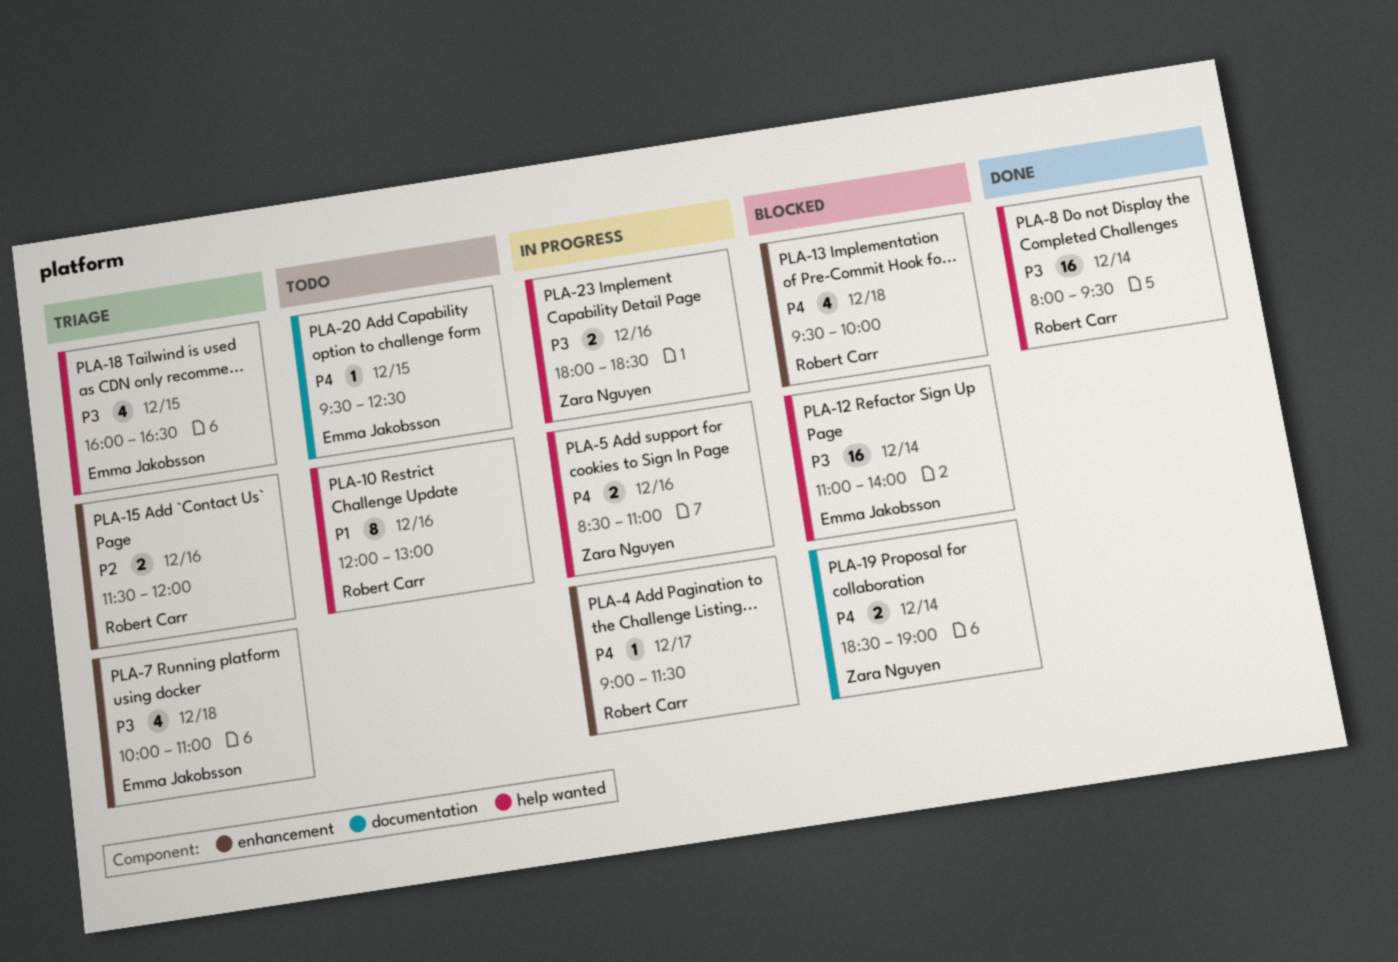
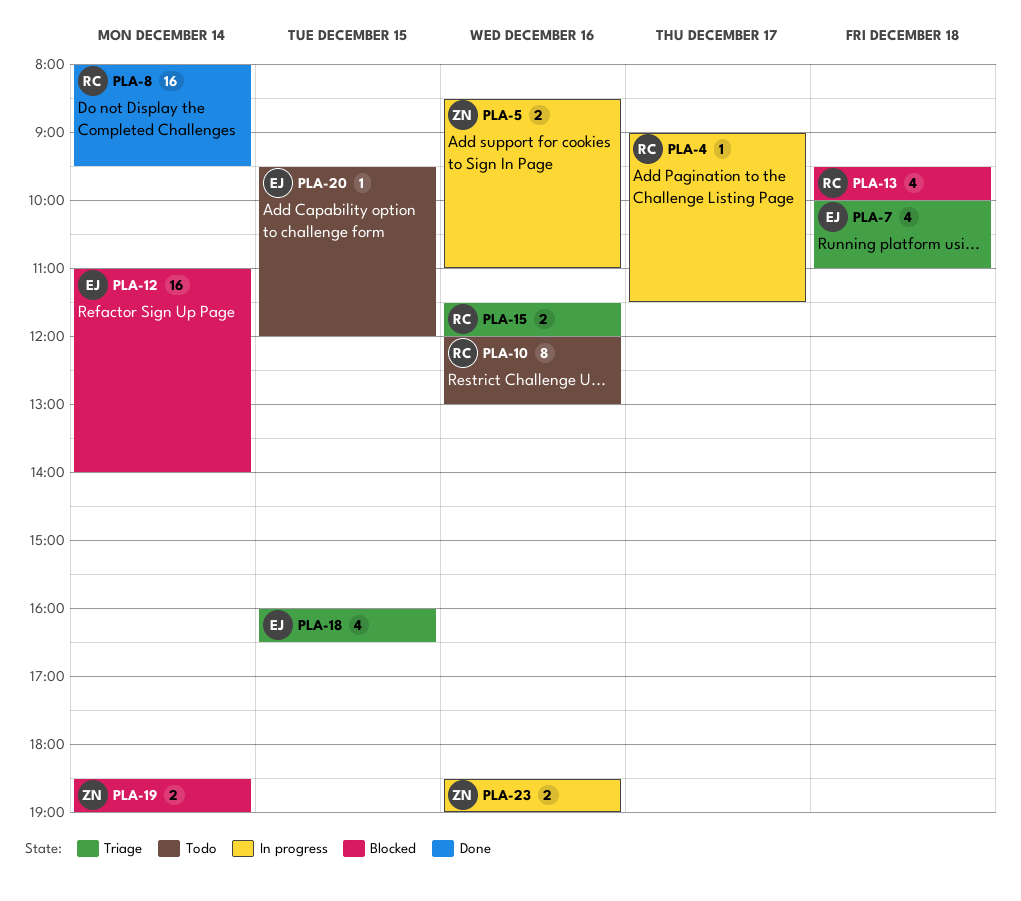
PLA-20, ends: 12:30 -> 12:00
PLA-23, begins: 18:00 -> 18:30
PLA-23, ends: 18:30 -> 19:00

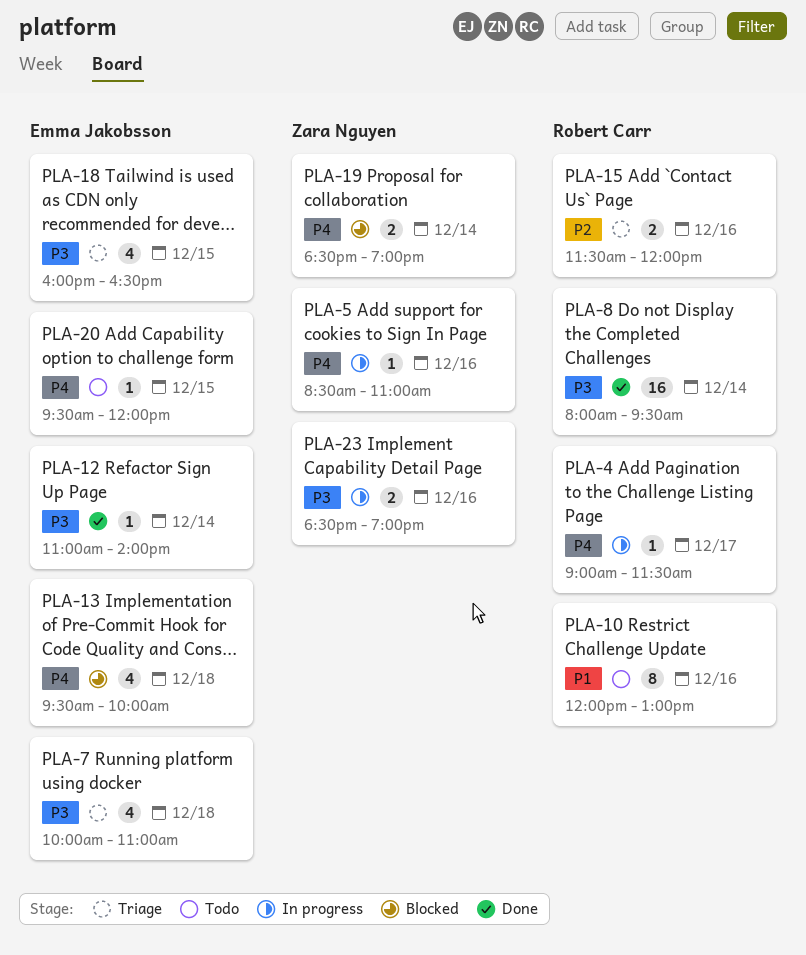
PLA-5, estimate: 2 -> 1
PLA-12, status: Blocked -> Done
PLA-12, estimate: 16 -> 1
PLA-13, owner: Robert Carr -> Emma Jakobsson

